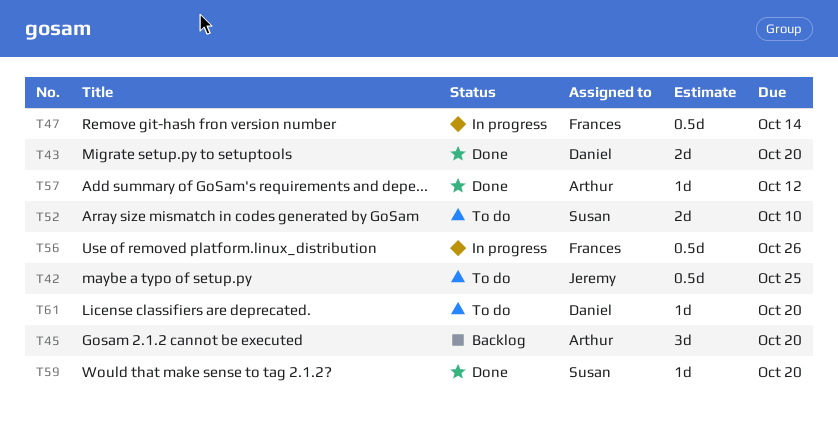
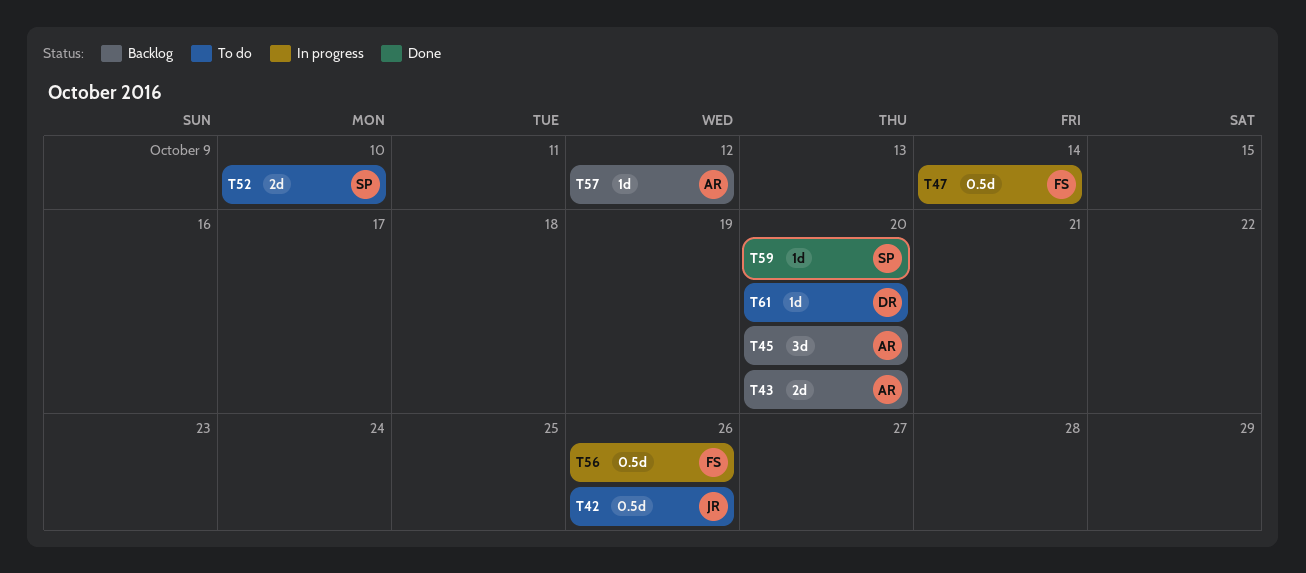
T42, due: Oct 25 -> Oct 26
T43, status: Done -> Backlog
T43, owner: Daniel -> Arthur
T57, status: Done -> Backlog

